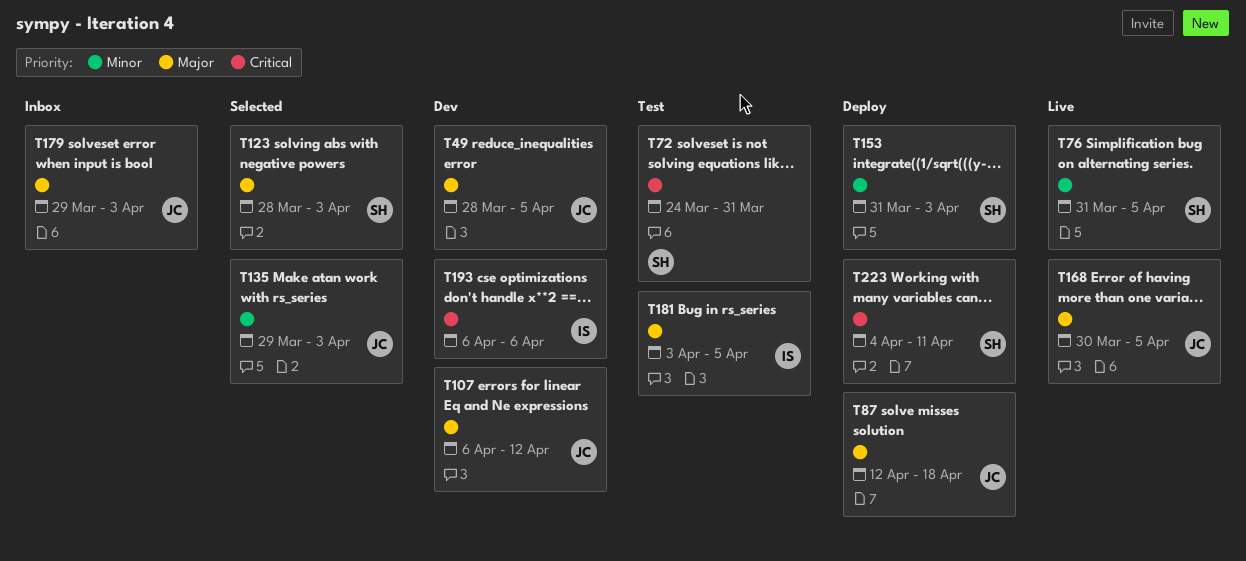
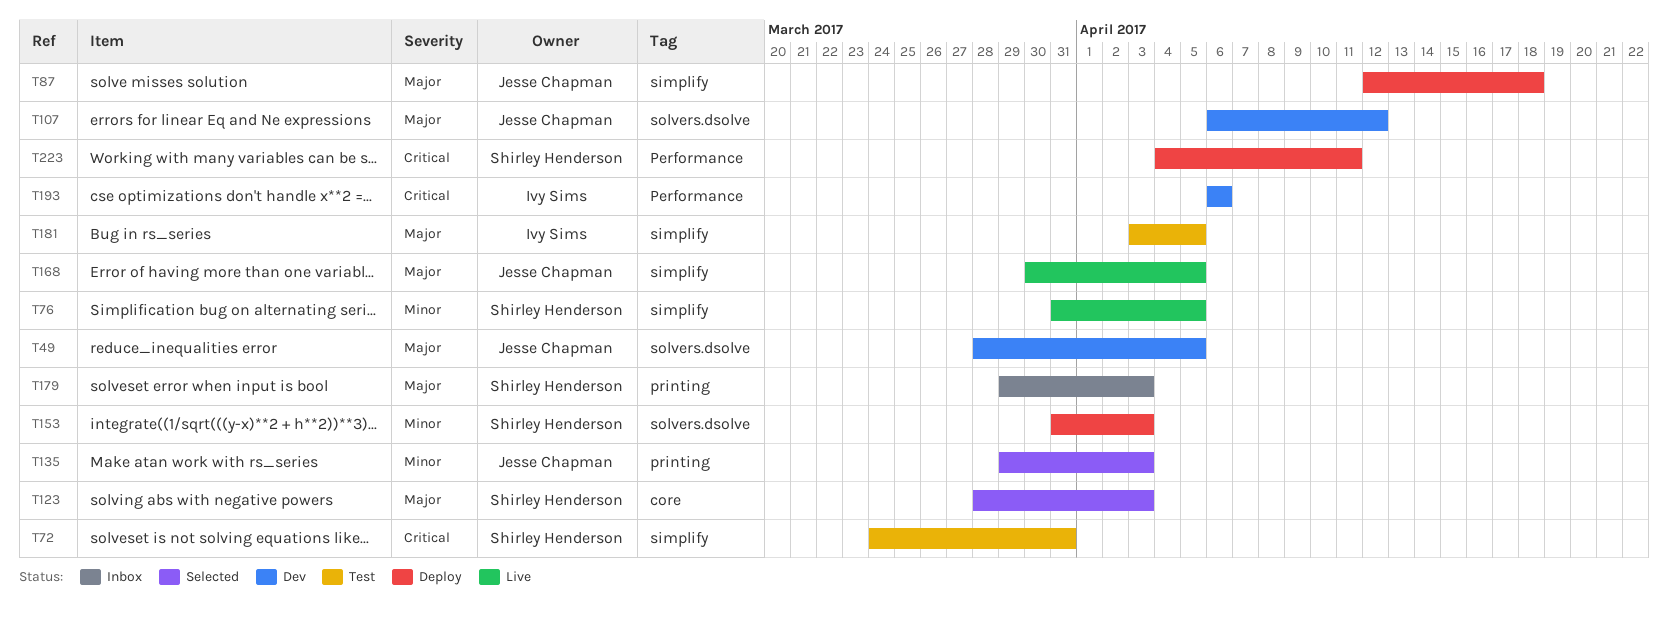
T179, owner: Jesse Chapman -> Shirley Henderson

